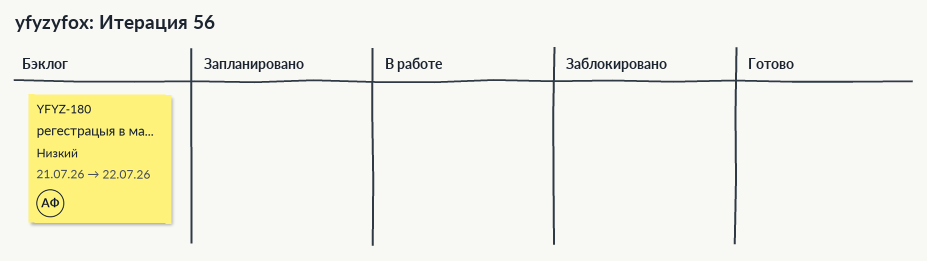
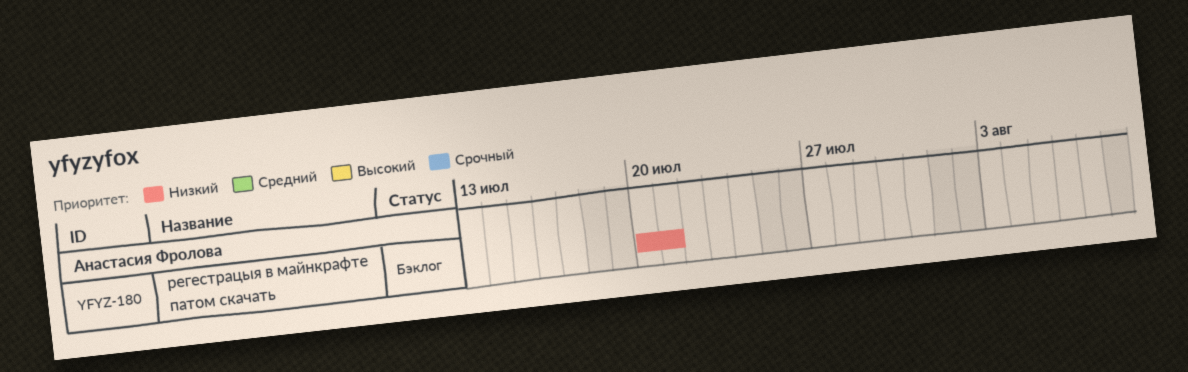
YFYZ-180, start: Jul 21 -> Jul 20
YFYZ-180, due: Jul 22 -> Jul 21

